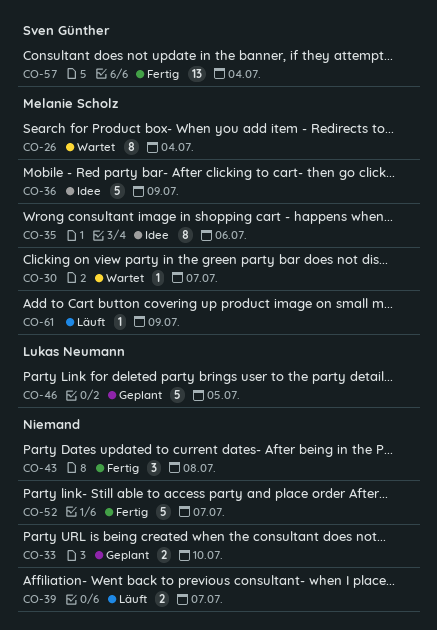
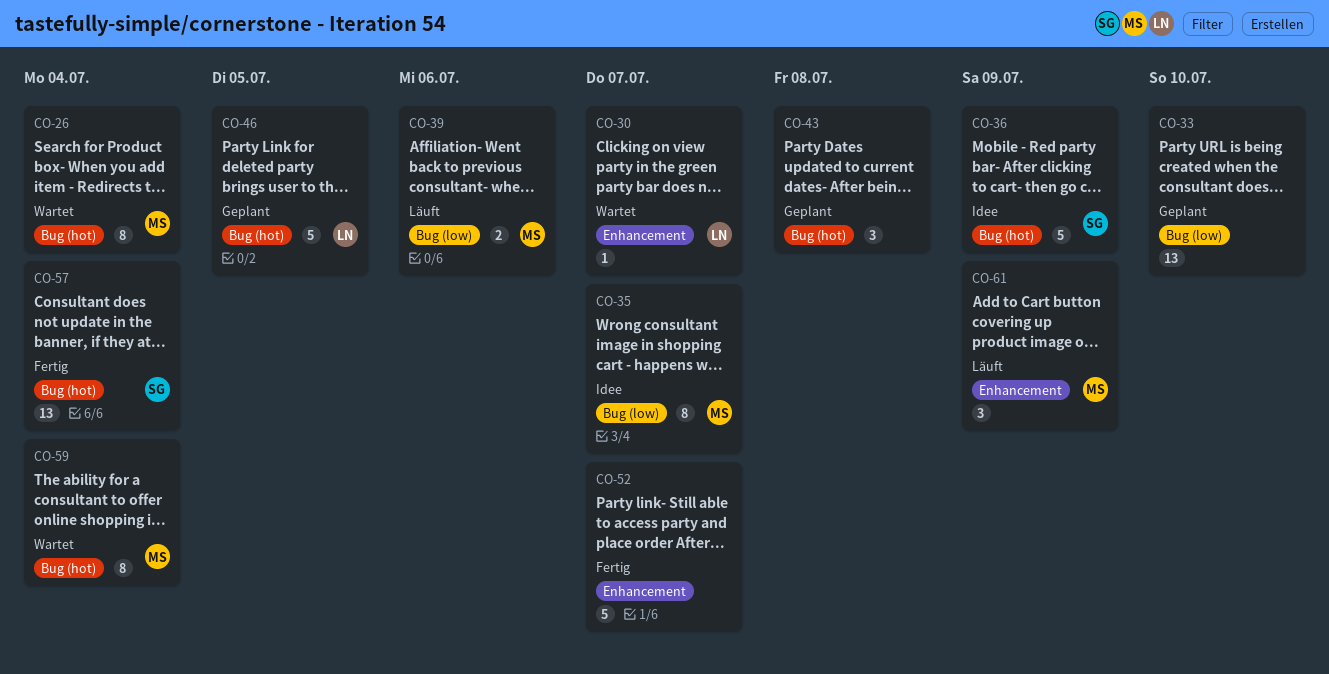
CO-30, owner: Melanie Scholz -> Lukas Neumann
CO-33, estimate: 2 -> 13
CO-35, due: Jul 6 -> Jul 7
CO-36, owner: Melanie Scholz -> Sven Günther
CO-39, owner: none -> Melanie Scholz
CO-39, due: Jul 7 -> Jul 6
CO-43, status: Fertig -> Geplant
CO-59: none -> present
CO-61, estimate: 1 -> 3

